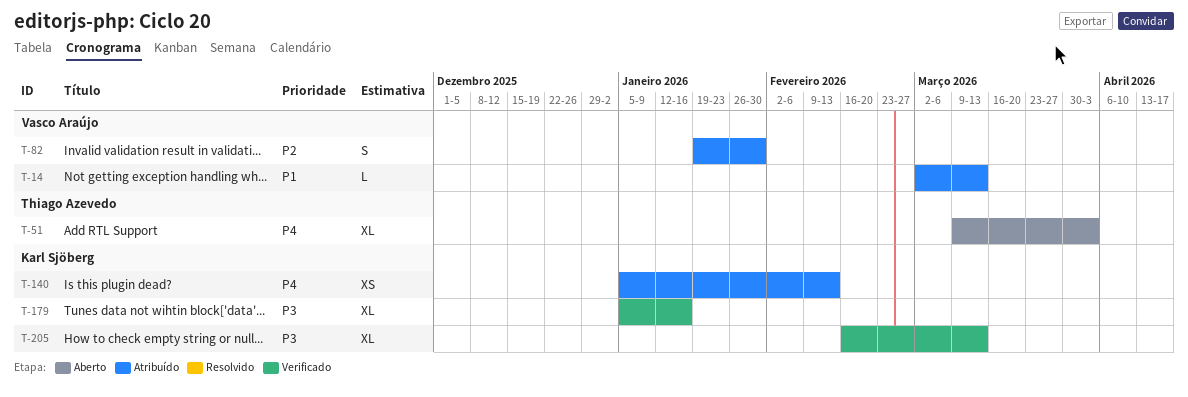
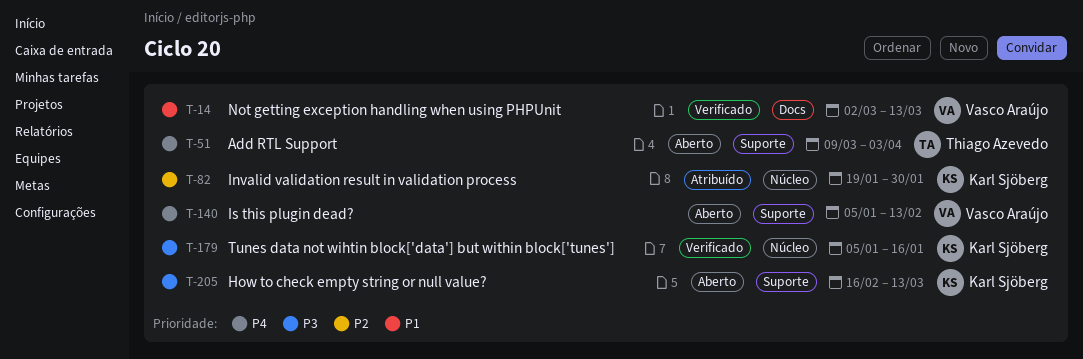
T-14, status: Atribuído -> Verificado
T-82, owner: Vasco Araújo -> Karl Sjöberg
T-140, status: Atribuído -> Aberto
T-140, owner: Karl Sjöberg -> Vasco Araújo
T-205, status: Verificado -> Aberto

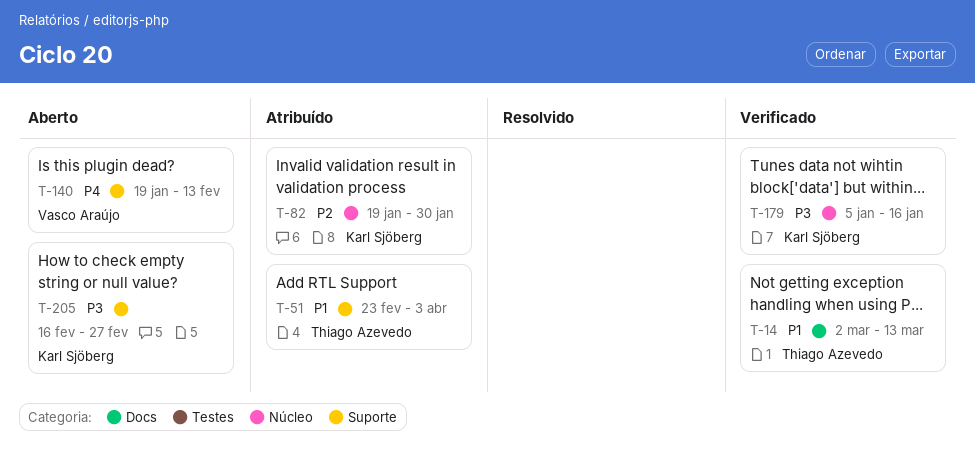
T-14, owner: Vasco Araújo -> Thiago Azevedo
T-51, status: Aberto -> Atribuído
T-51, priority: P4 -> P1
T-51, start: Mar 9 -> Feb 23
T-140, start: Jan 5 -> Jan 19
T-205, due: Mar 13 -> Feb 27

